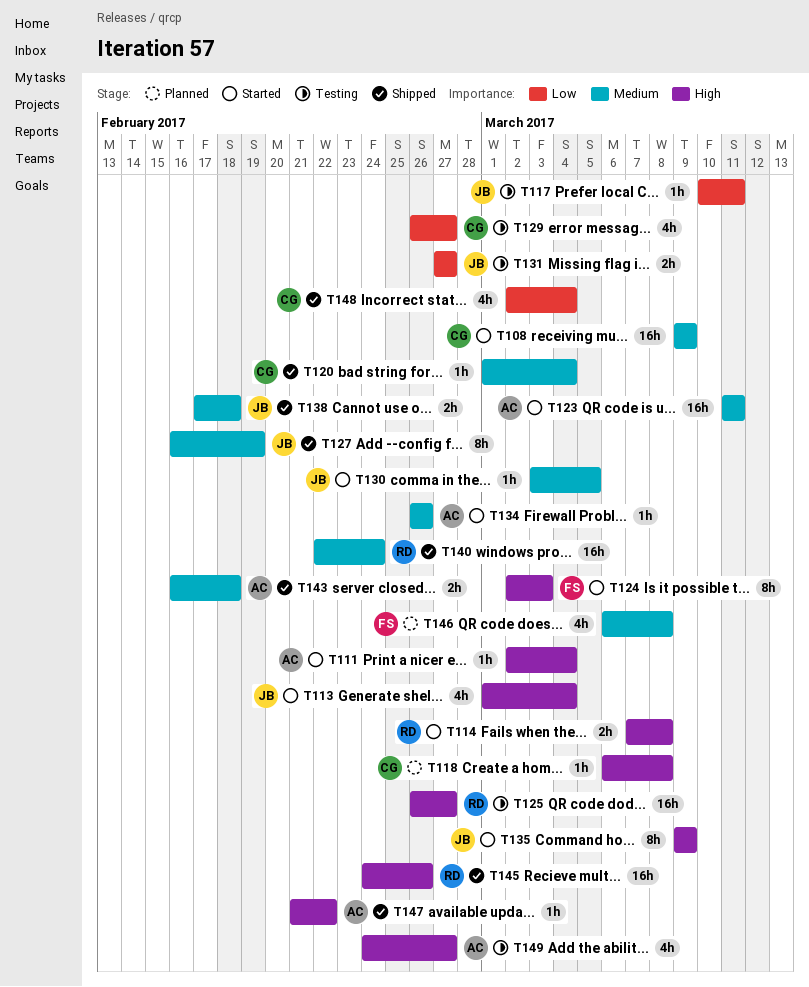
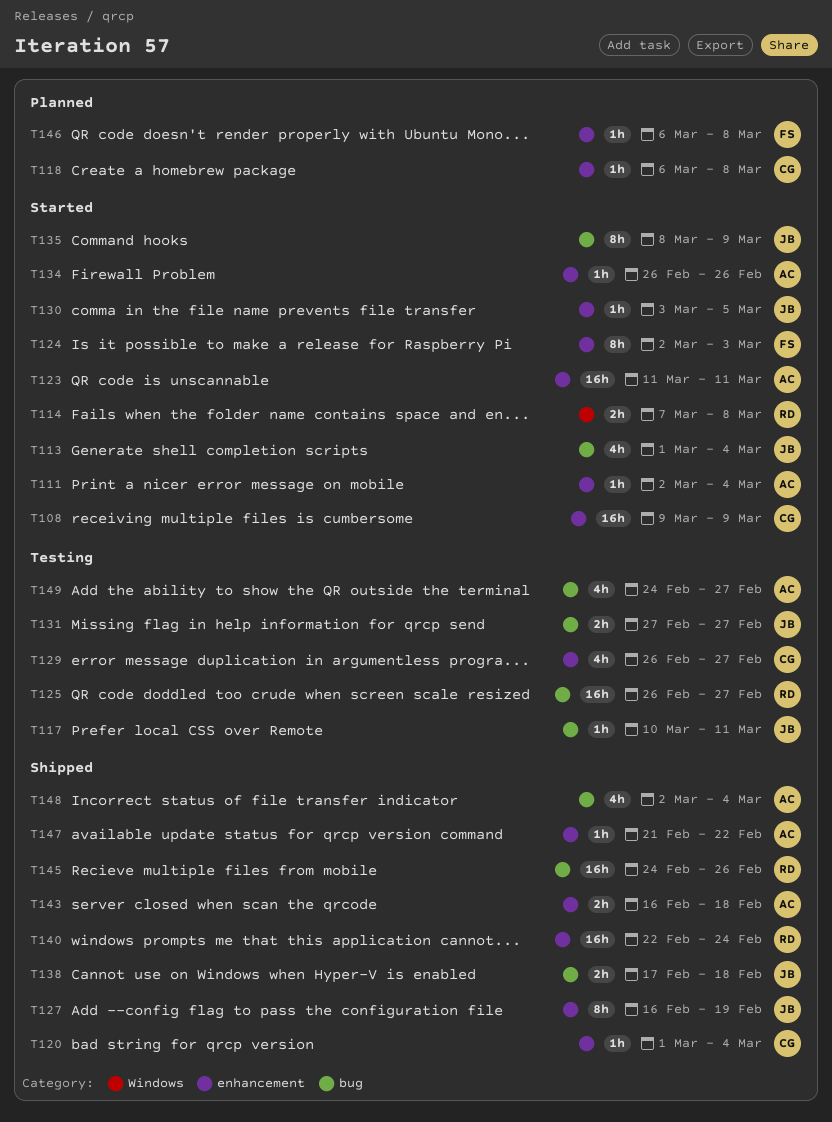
T135, start: Mar 9 -> Mar 8
T146, estimate: 4h -> 1h
T148, owner: CG -> AC

